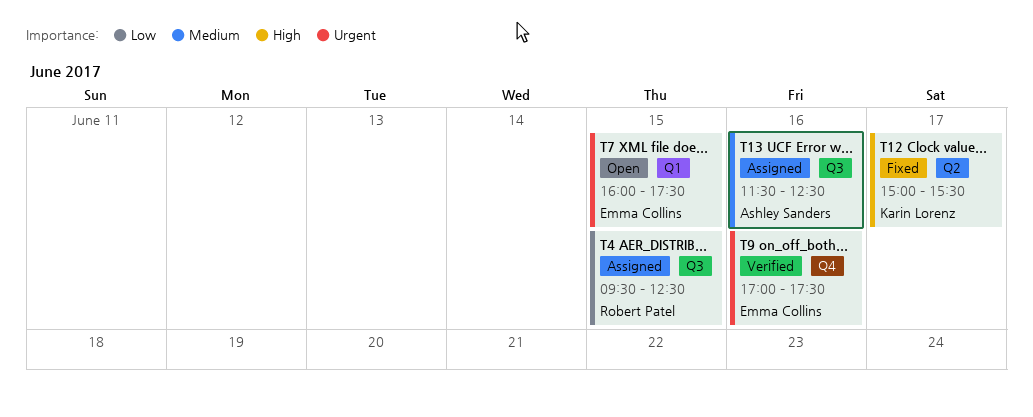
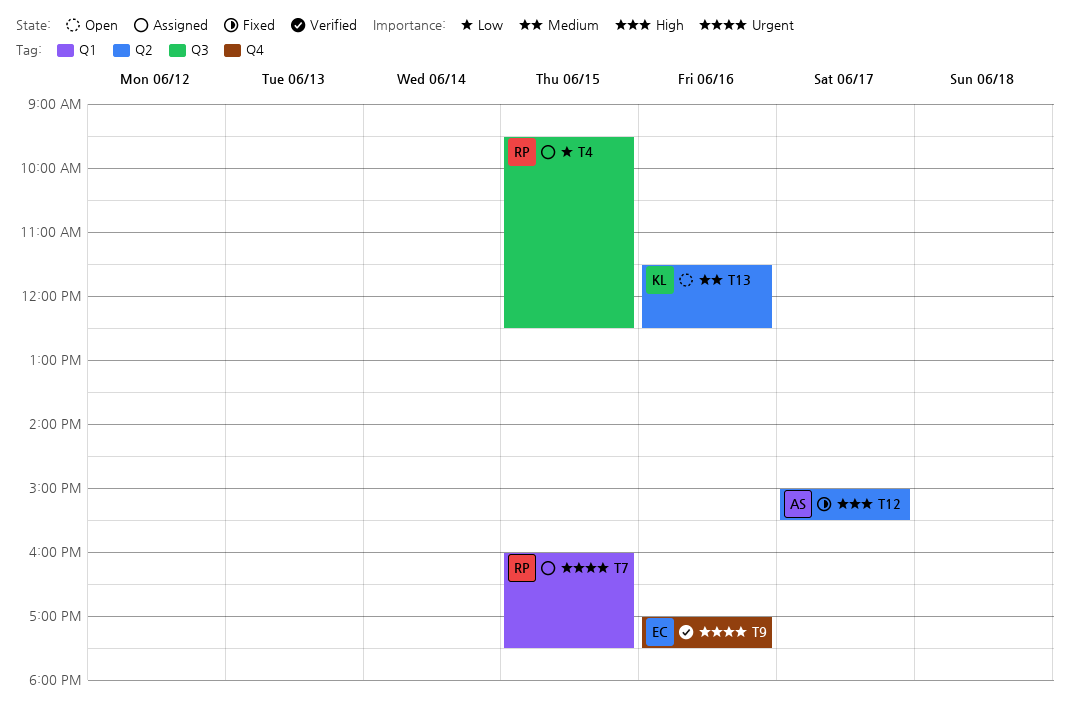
T7, status: Open -> Assigned
T7, owner: Emma Collins -> Robert Patel
T12, owner: Karin Lorenz -> Ashley Sanders
T13, status: Assigned -> Open
T13, owner: Ashley Sanders -> Karin Lorenz
T13, label: Q3 -> Q2

